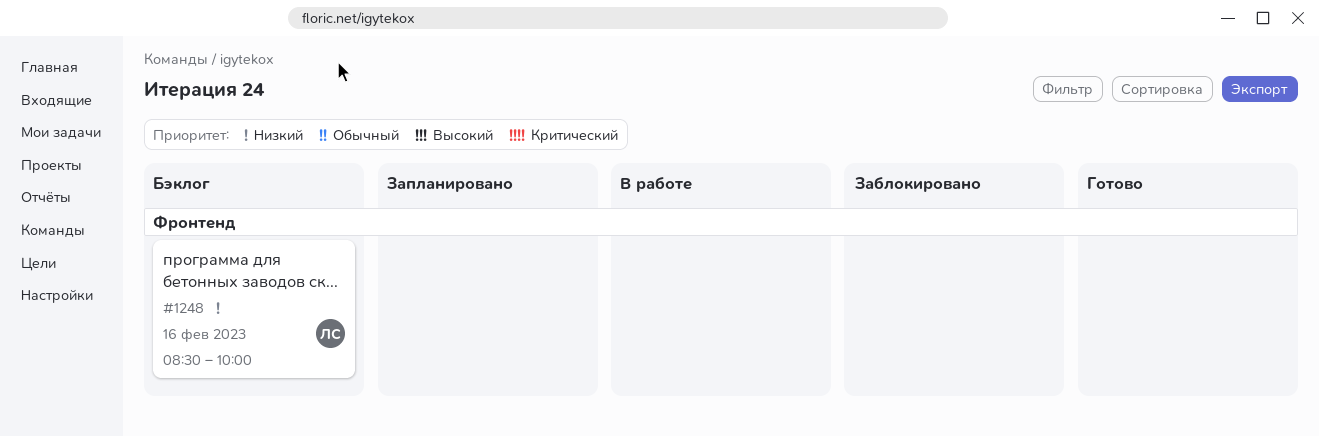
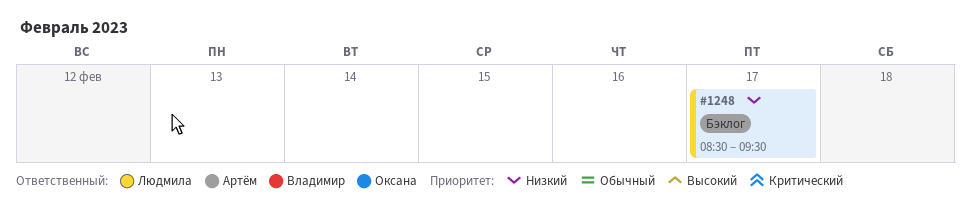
#1248, day: Feb 16 -> Feb 17
#1248, ends: 10:00 -> 09:30

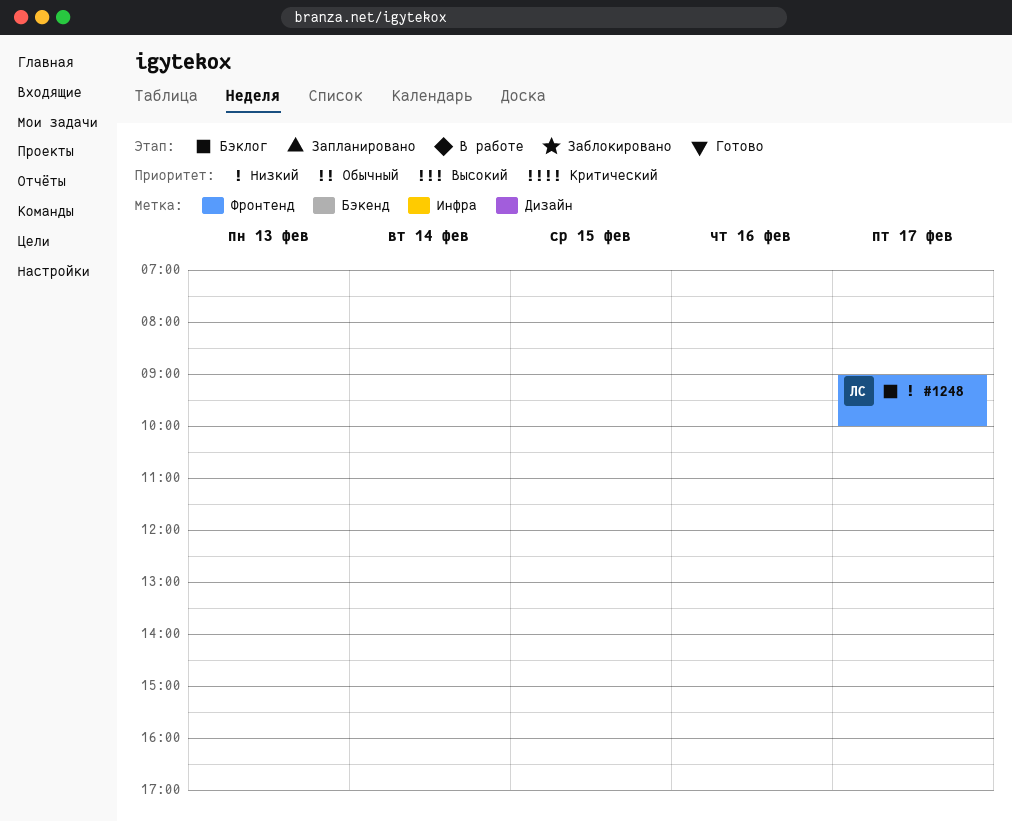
#1248, begins: 08:30 -> 09:00
#1248, ends: 09:30 -> 10:00

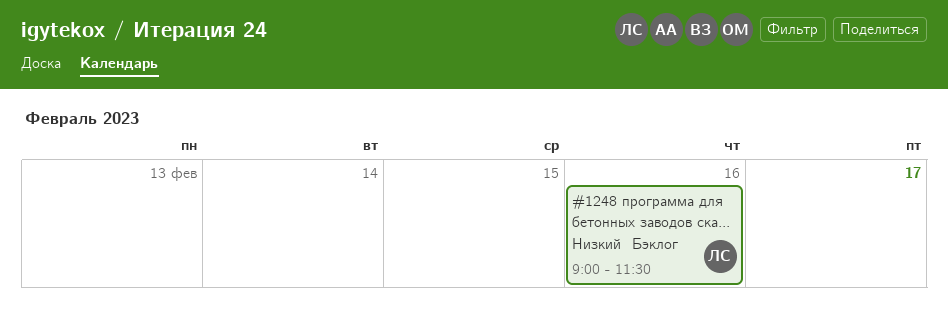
#1248, day: Feb 17 -> Feb 16
#1248, ends: 10:00 -> 11:30

